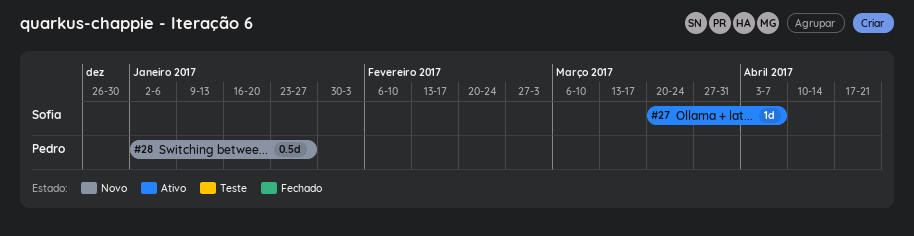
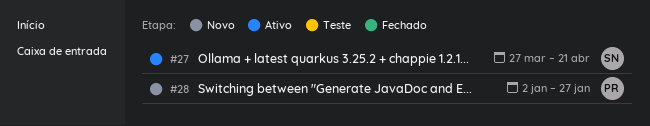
#27, start: Mar 20 -> Mar 27
#27, due: Apr 7 -> Apr 21

